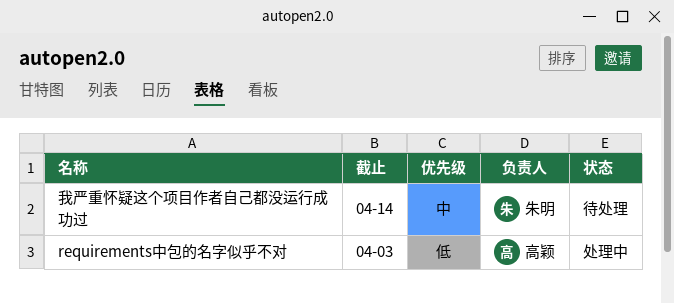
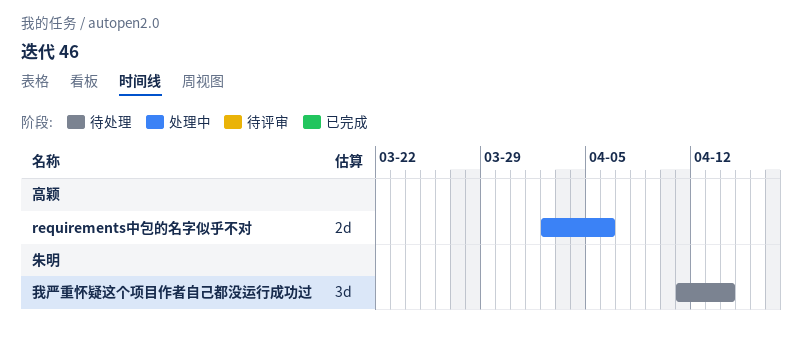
requirements中包的名字似乎不对, due: Apr 3 -> Apr 6

